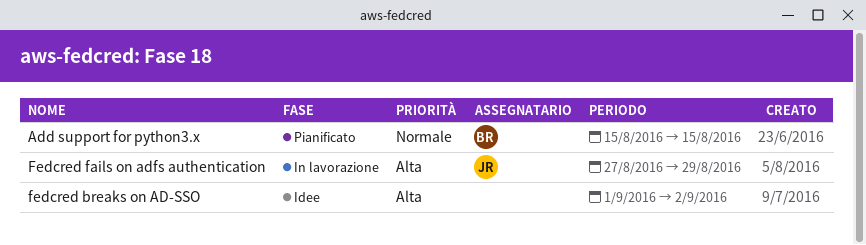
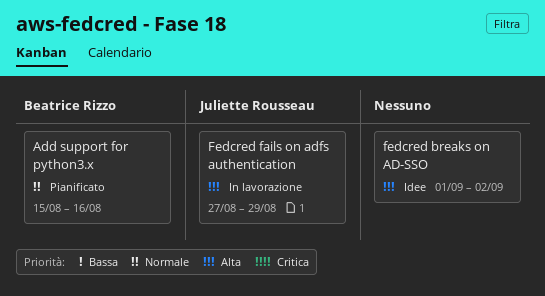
Add support for python3.x, due: Aug 15 -> Aug 16

